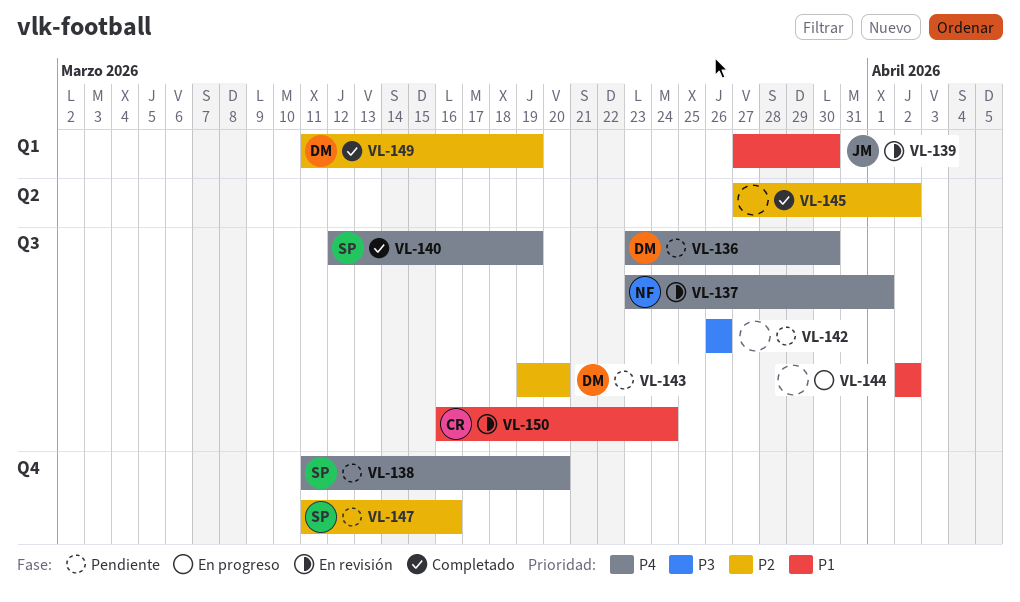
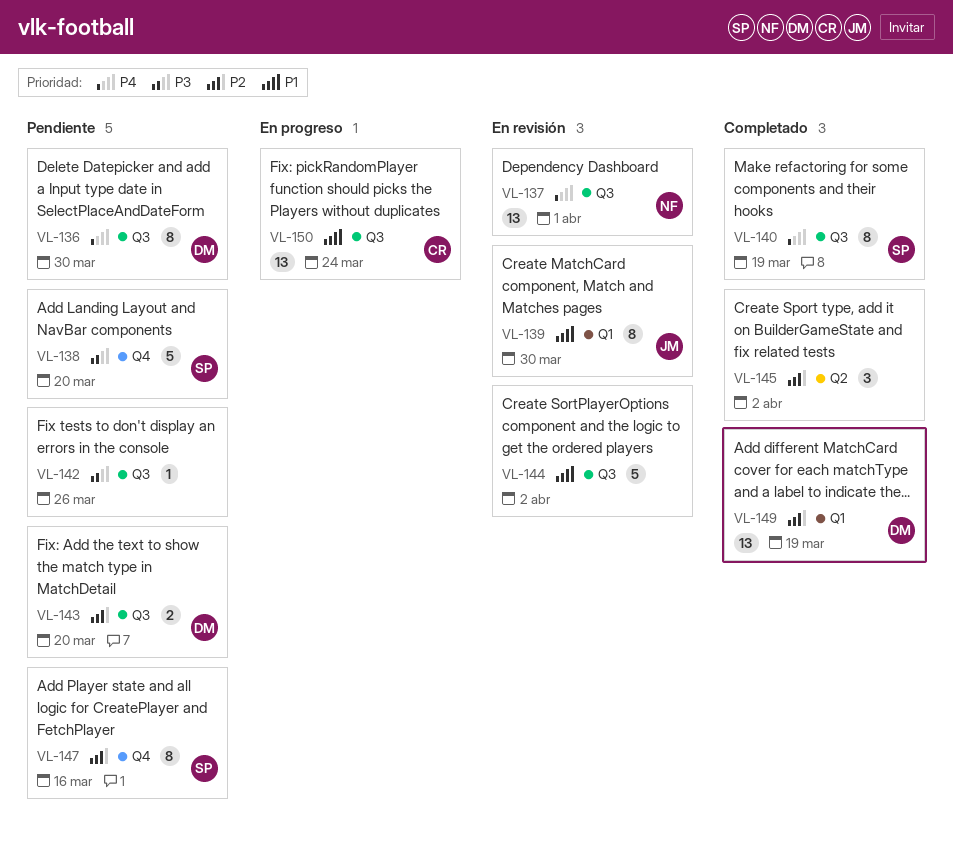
VL-138, priority: P4 -> P3
VL-144, status: En progreso -> En revisión
VL-150, status: En revisión -> En progreso

